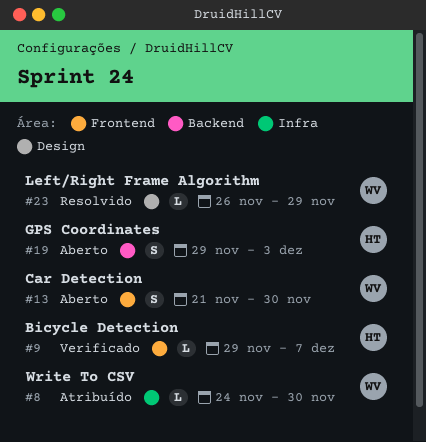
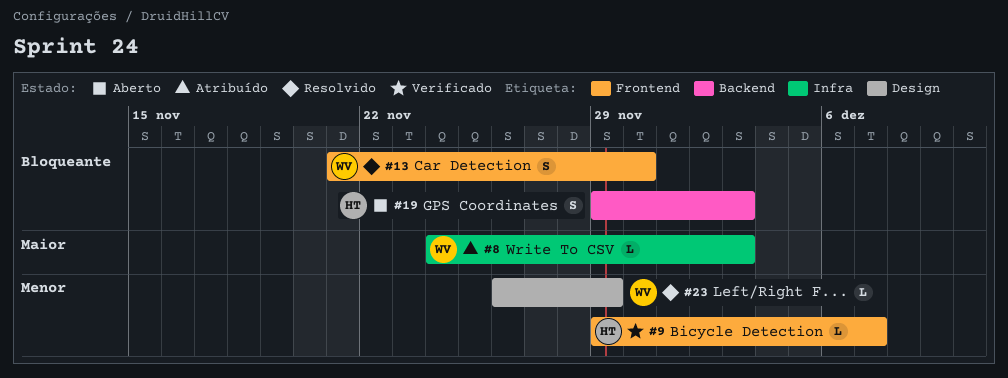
#8, due: Nov 30 -> Dec 3
#13, status: Aberto -> Resolvido

